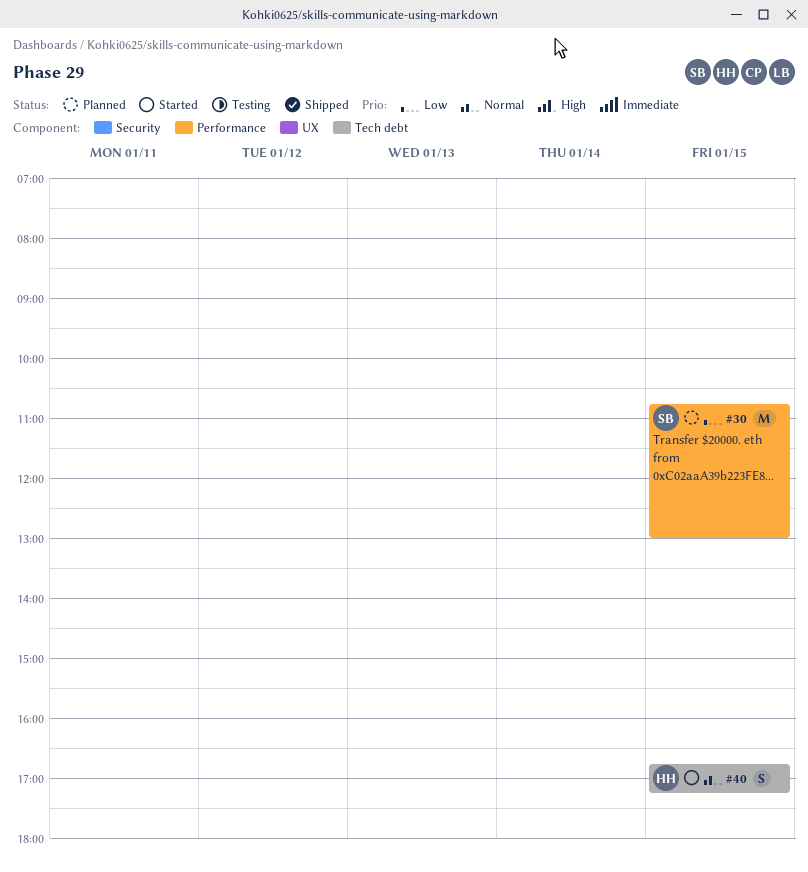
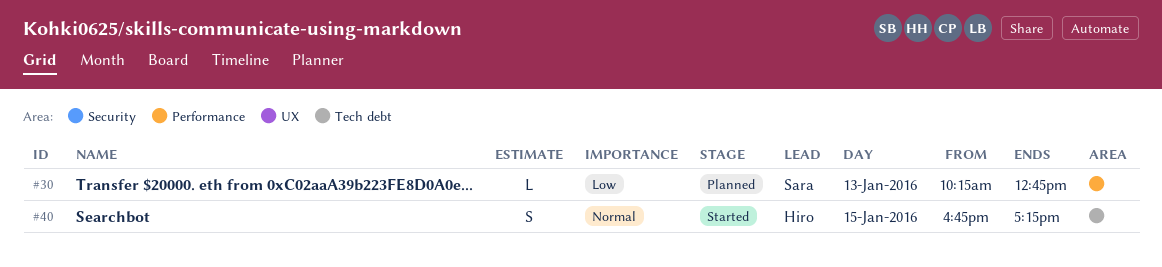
#30, estimate: M -> L
#30, day: Jan 15 -> Jan 13
#30, begins: 10:45 -> 10:15
#30, ends: 13:00 -> 12:45

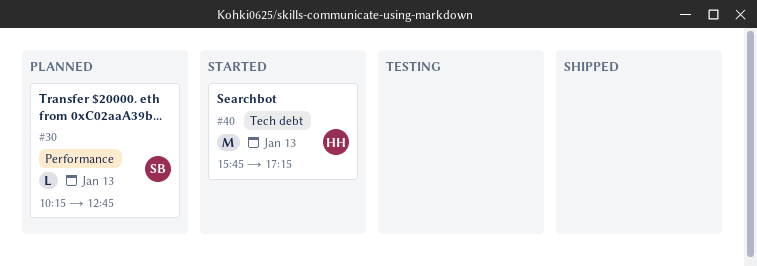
#40, estimate: S -> M
#40, day: Jan 15 -> Jan 13
#40, begins: 16:45 -> 15:45

